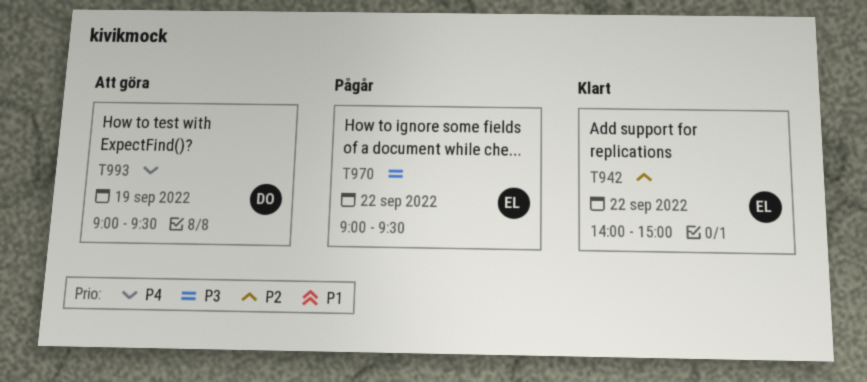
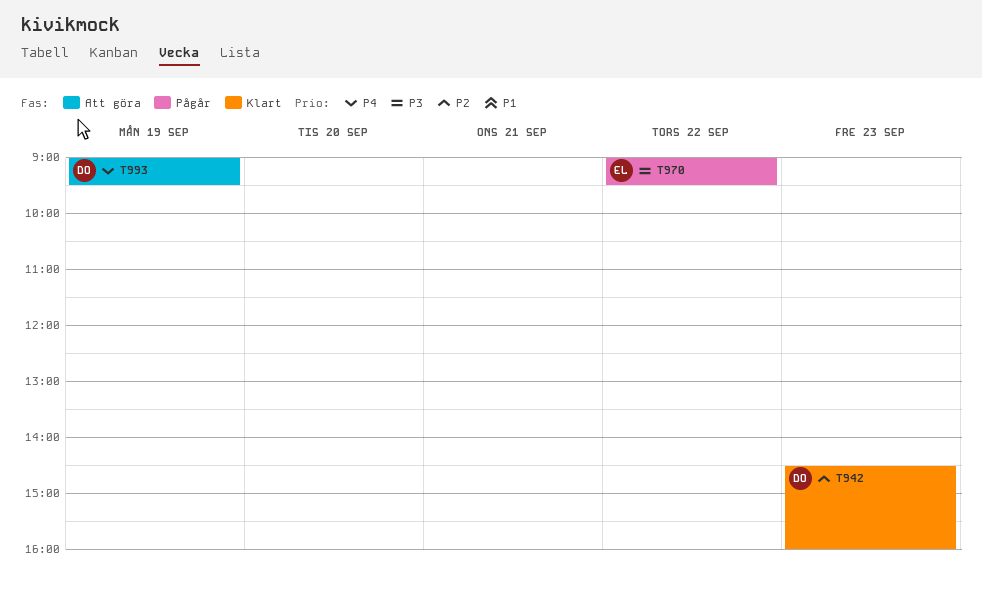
T942, owner: EL -> DO
T942, day: Sep 22 -> Sep 23
T942, begins: 14:00 -> 14:30
T942, ends: 15:00 -> 16:00

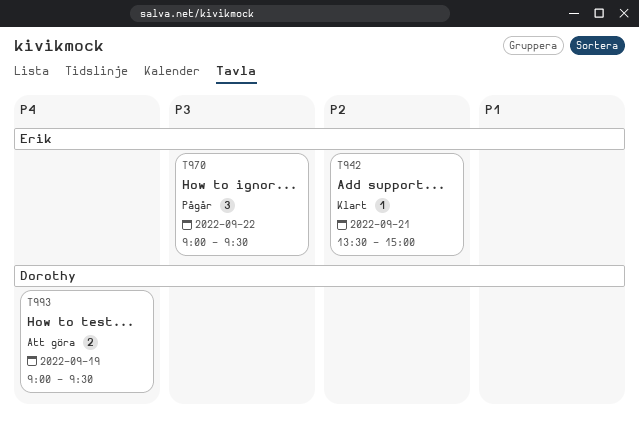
T942, owner: Dorothy -> Erik
T942, day: Sep 23 -> Sep 21
T942, begins: 14:30 -> 13:30
T942, ends: 16:00 -> 15:00

